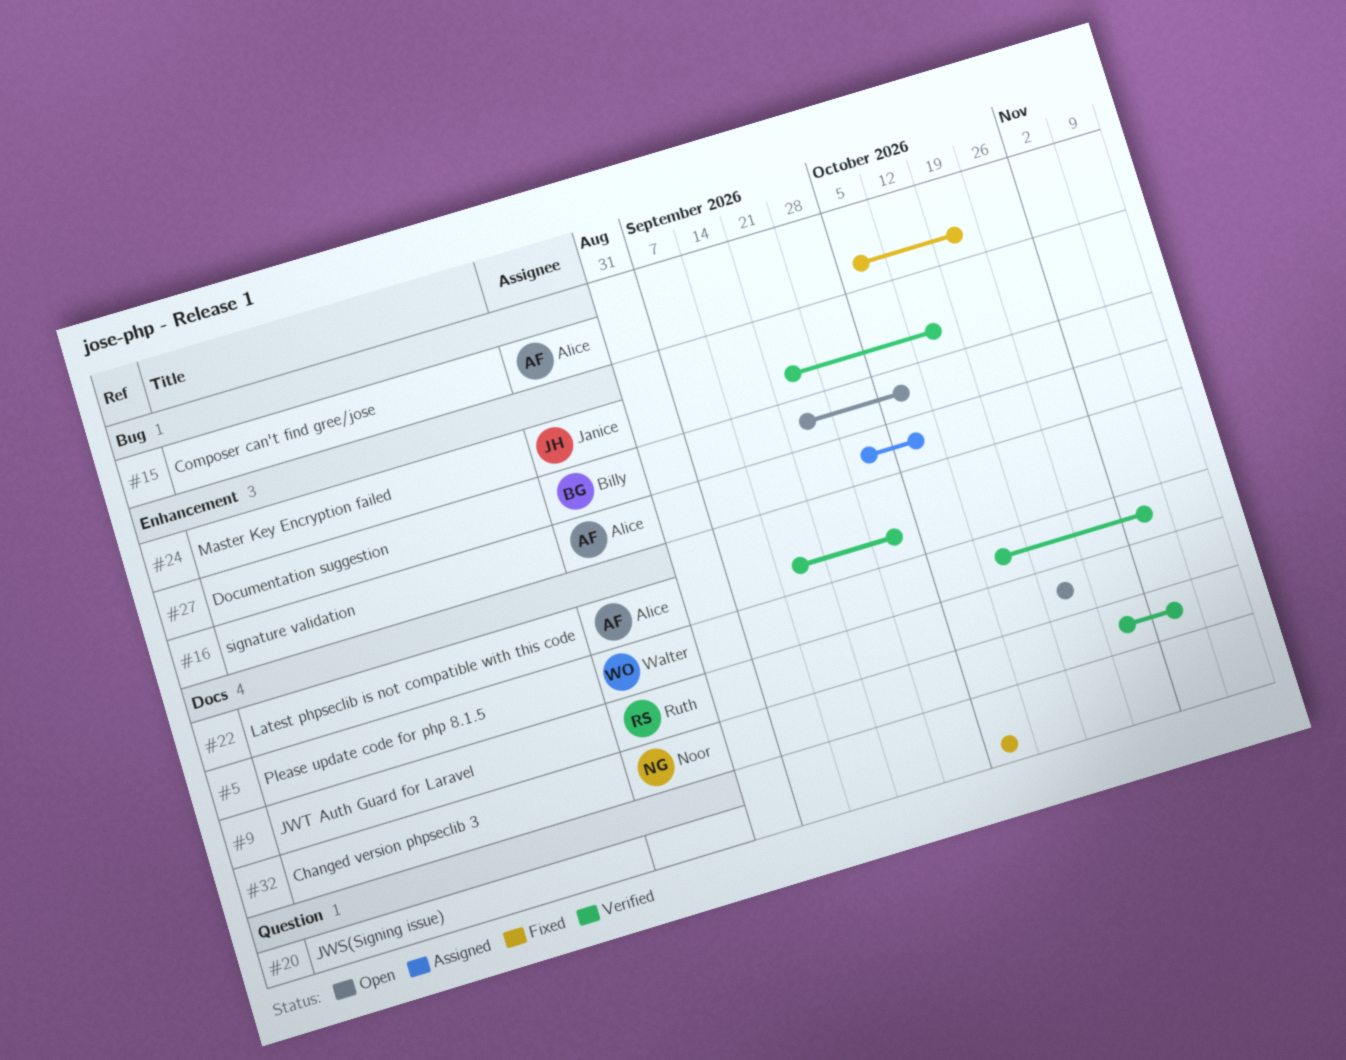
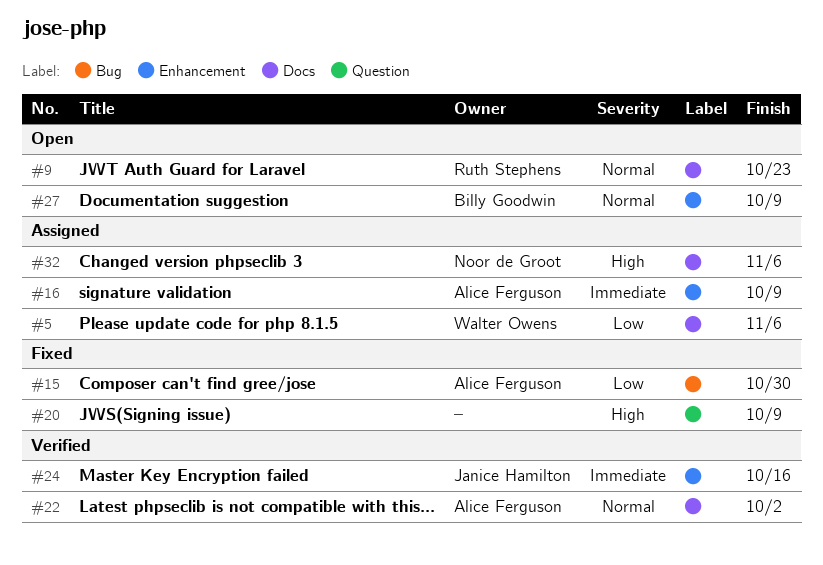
#5, status: Verified -> Assigned
#15, due: Oct 23 -> Oct 30
#32, status: Verified -> Assigned

